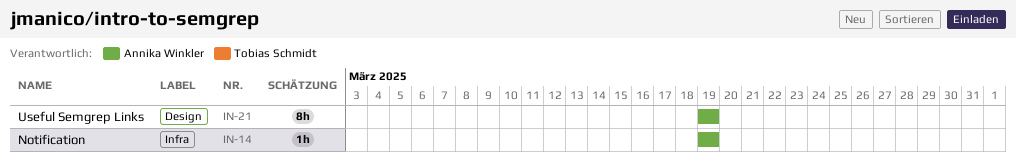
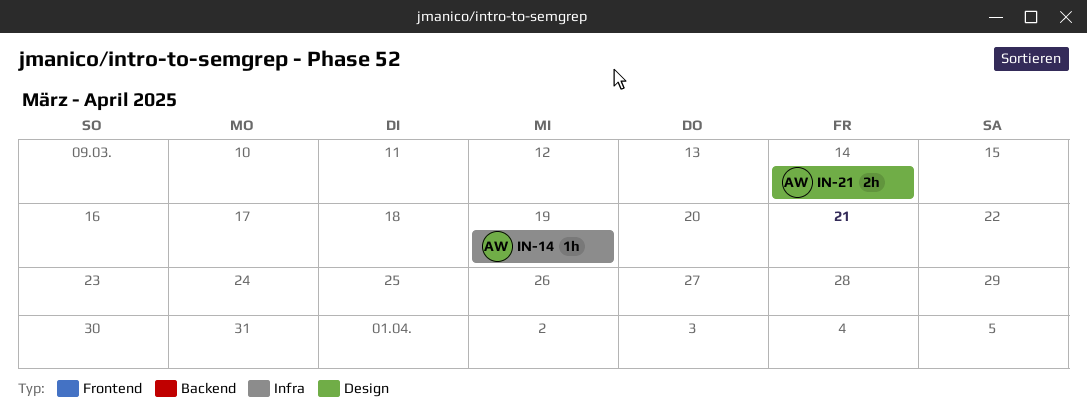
IN-21, estimate: 8h -> 2h
IN-21, start: Mar 19 -> Mar 14
IN-21, due: Mar 19 -> Mar 14

